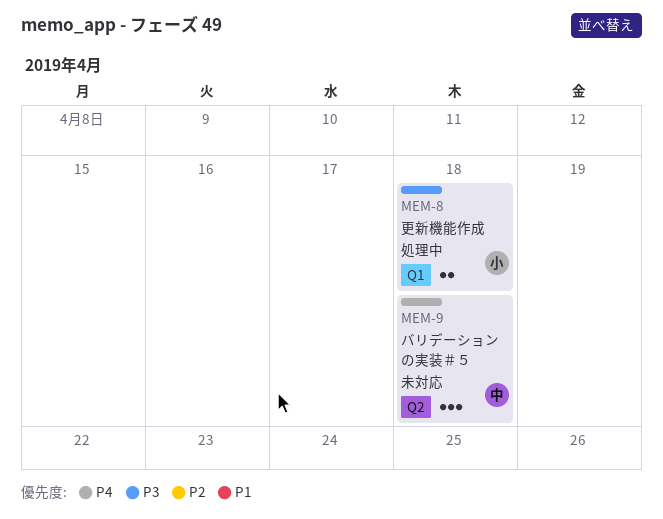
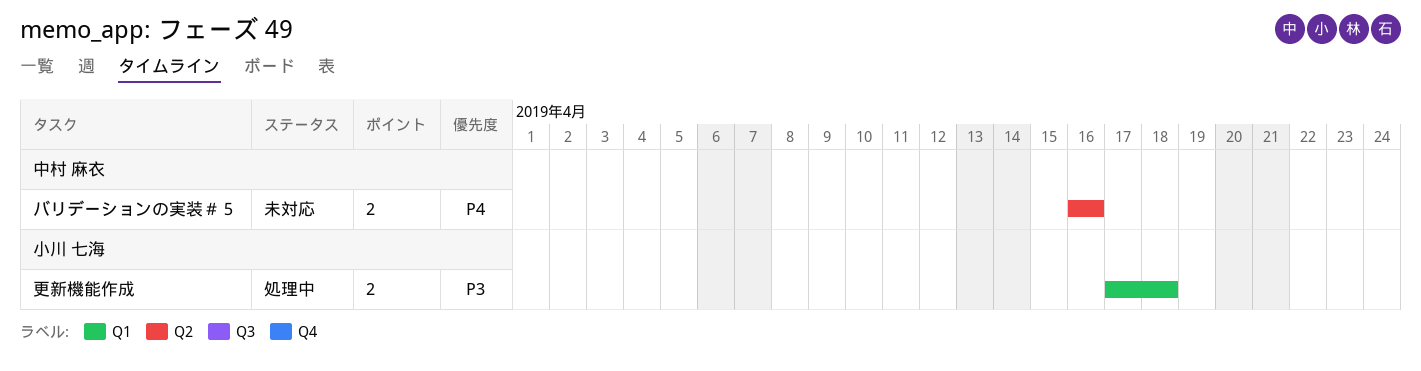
バリデーションの実装＃５, estimate: 3 -> 2
バリデーションの実装＃５, due: Apr 18 -> Apr 16

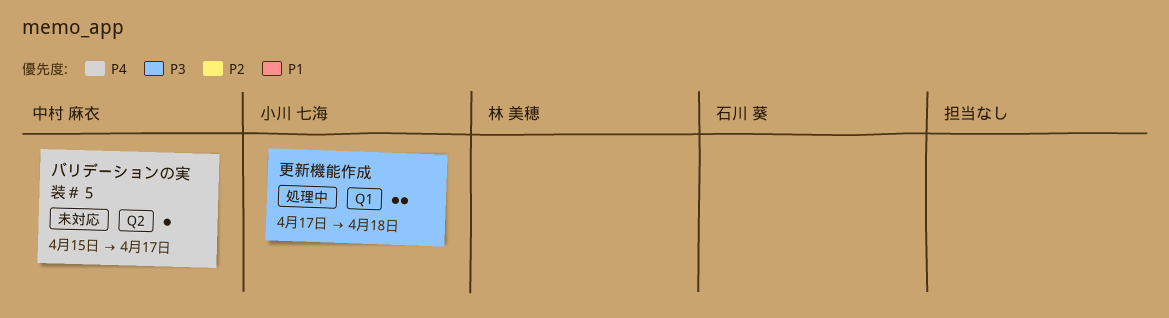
バリデーションの実装＃５, estimate: 2 -> 1
バリデーションの実装＃５, start: Apr 16 -> Apr 15
バリデーションの実装＃５, due: Apr 16 -> Apr 17

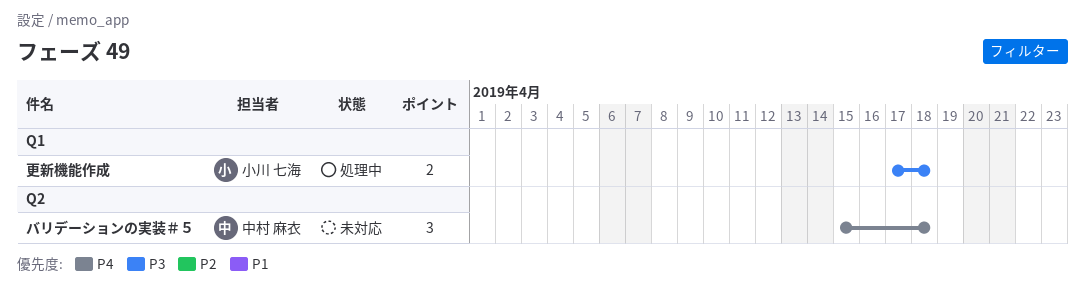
バリデーションの実装＃５, estimate: 1 -> 3
バリデーションの実装＃５, due: Apr 17 -> Apr 18

